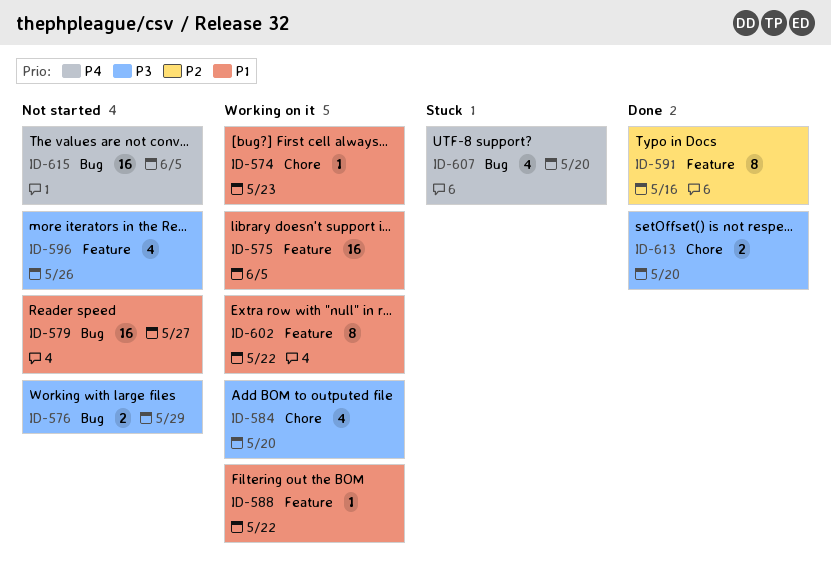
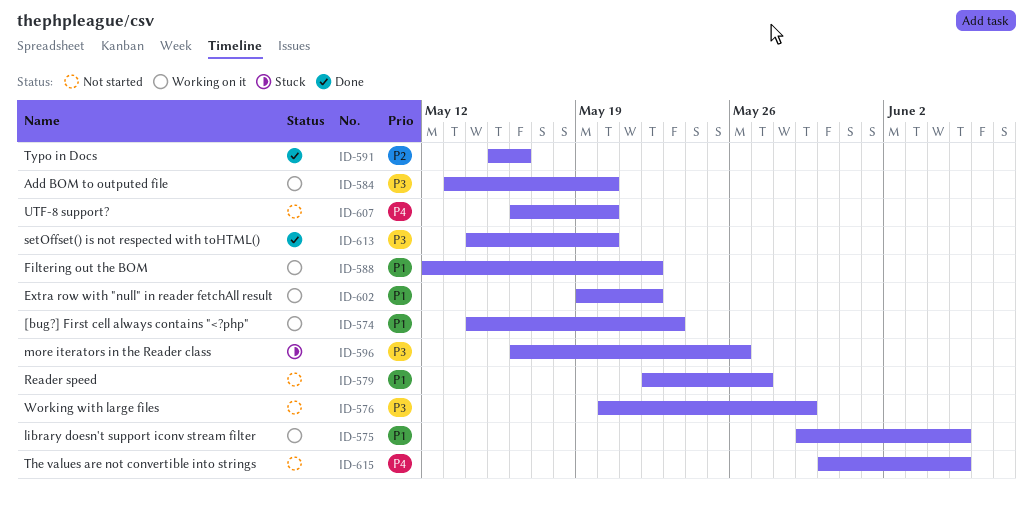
ID-596, status: Not started -> Stuck
ID-607, status: Stuck -> Not started

